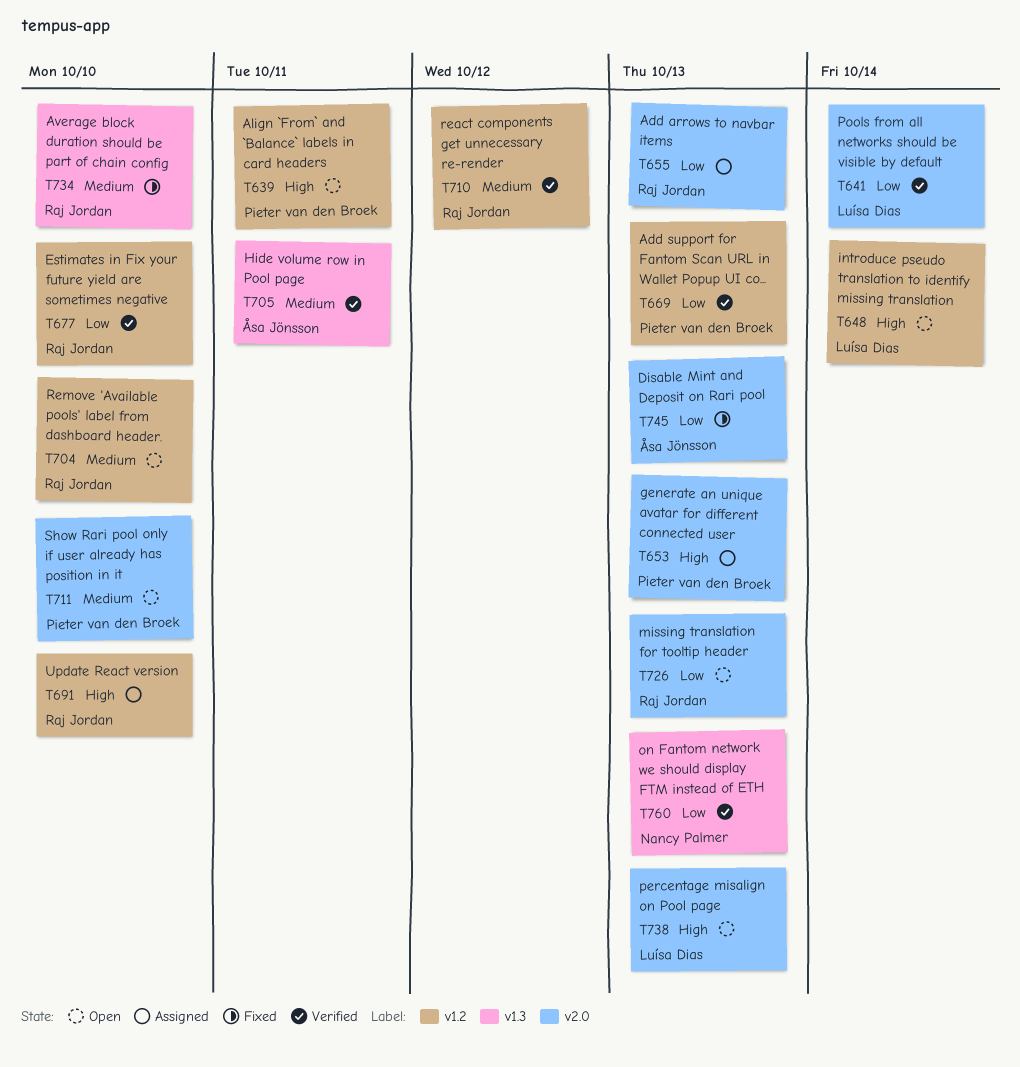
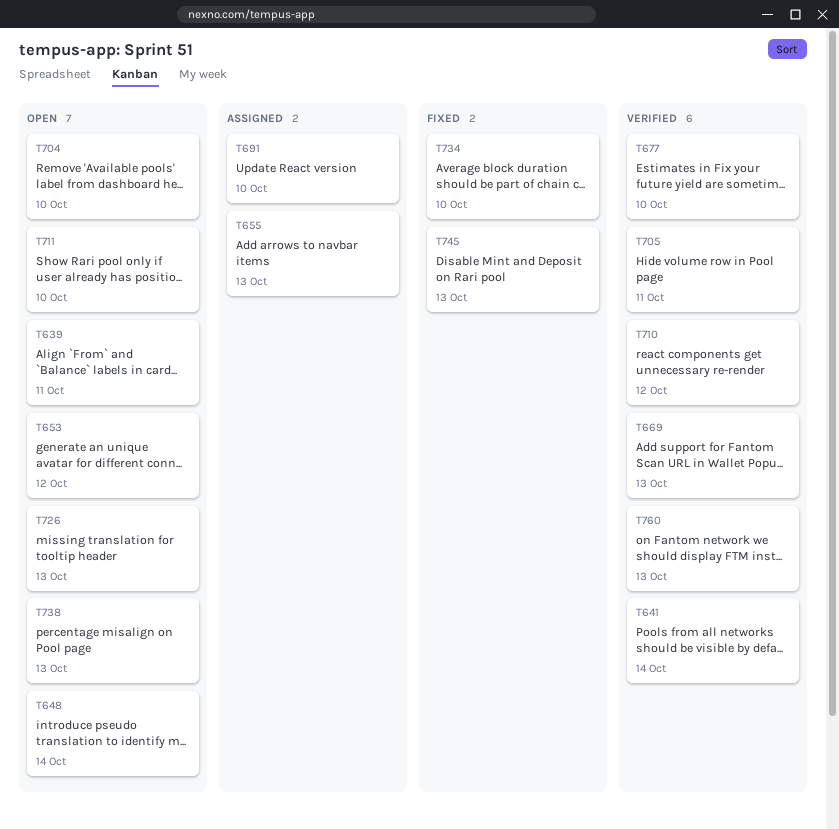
T653, status: Assigned -> Open
T653, due: Oct 13 -> Oct 12

